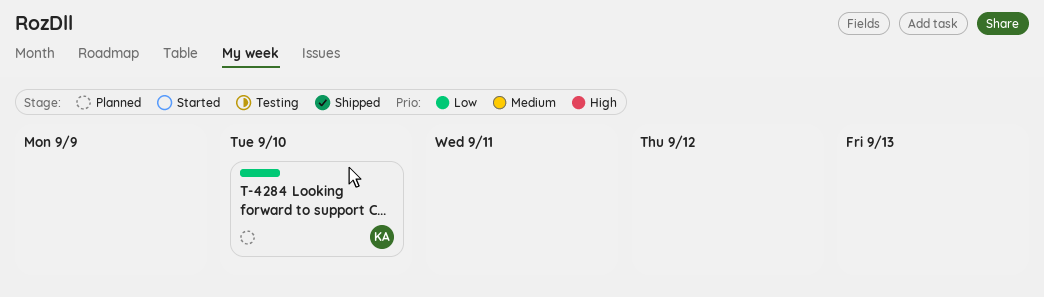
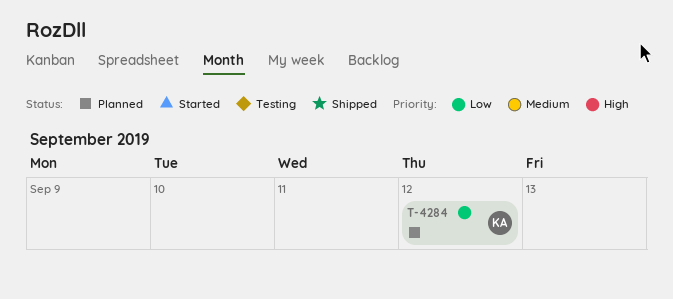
T-4284, due: Sep 10 -> Sep 12

